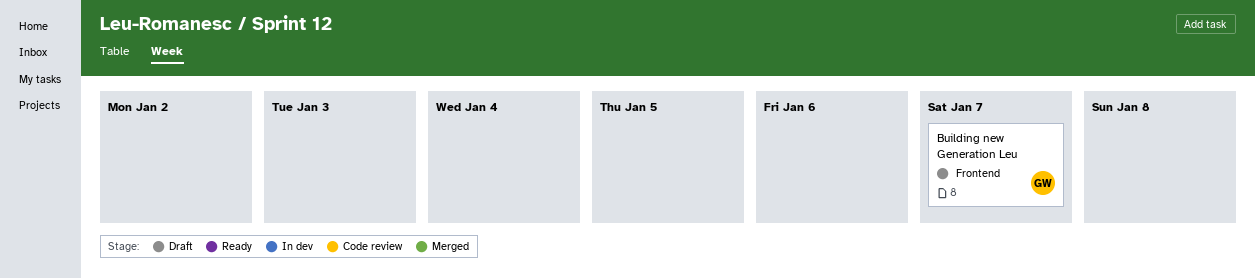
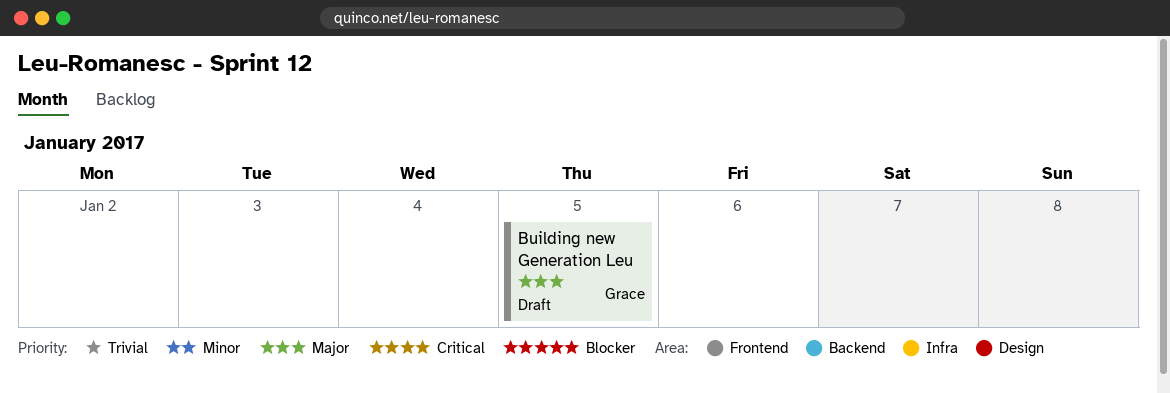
Building new Generation Leu, due: Jan 7 -> Jan 5

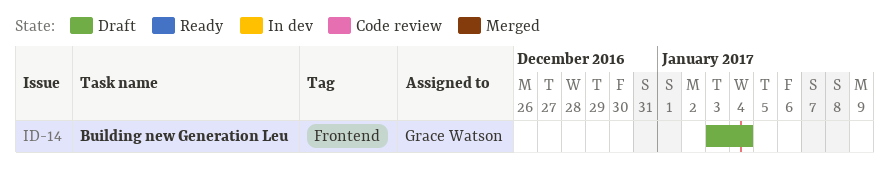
Building new Generation Leu, due: Jan 5 -> Jan 4

